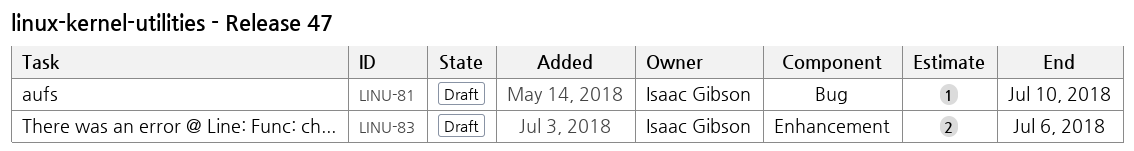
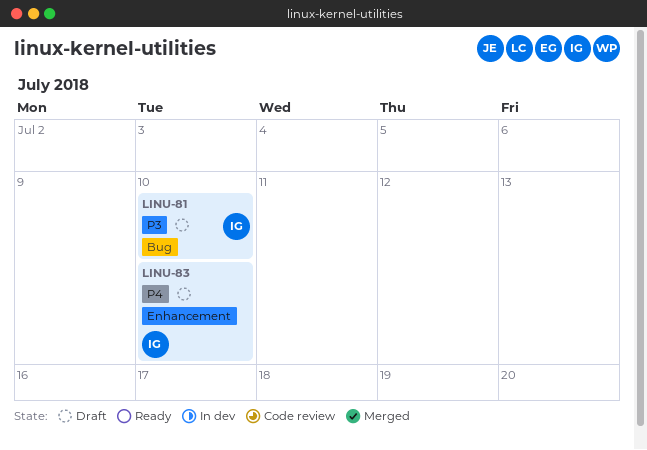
LINU-83, due: Jul 6 -> Jul 10

